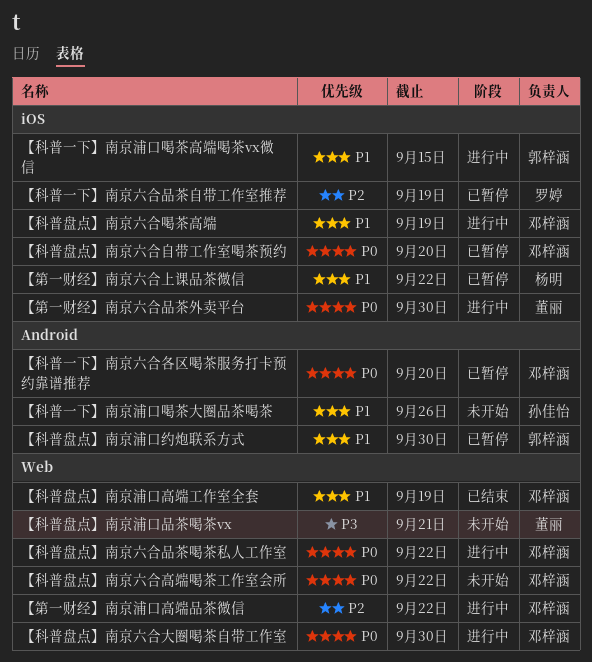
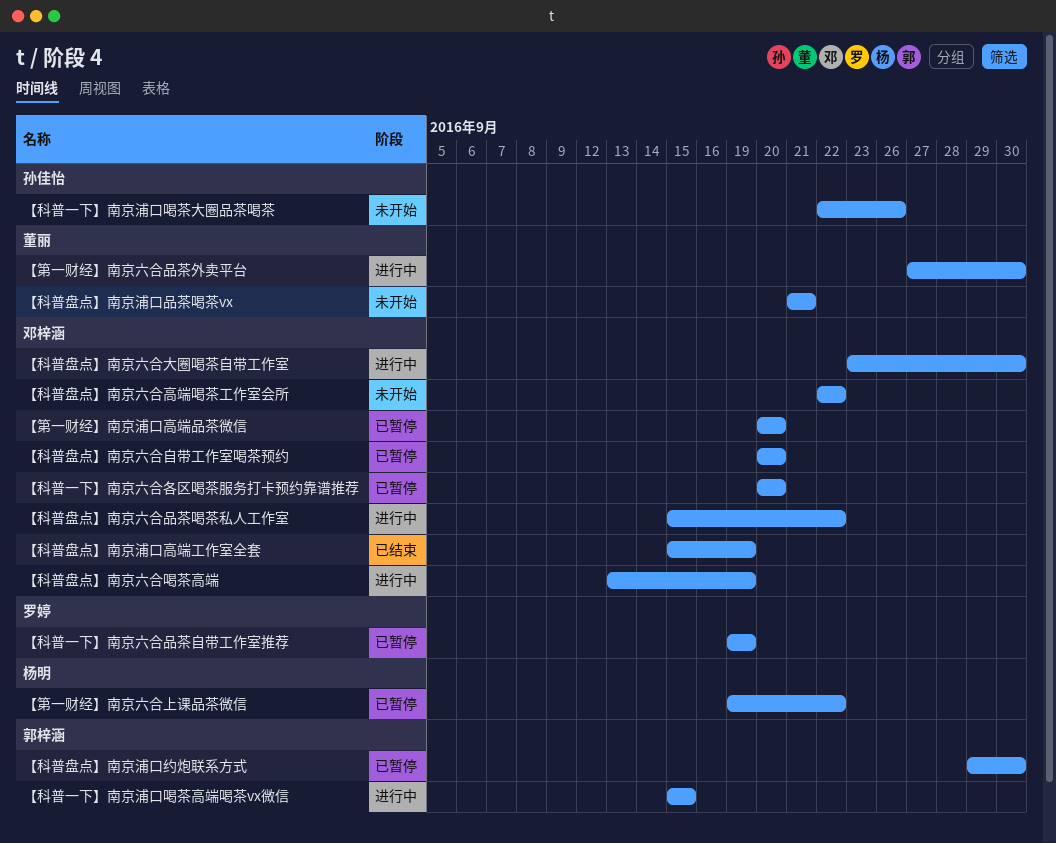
【第一财经】南京浦口高端品茶微信, status: 进行中 -> 已暂停
【第一财经】南京浦口高端品茶微信, due: Sep 22 -> Sep 20

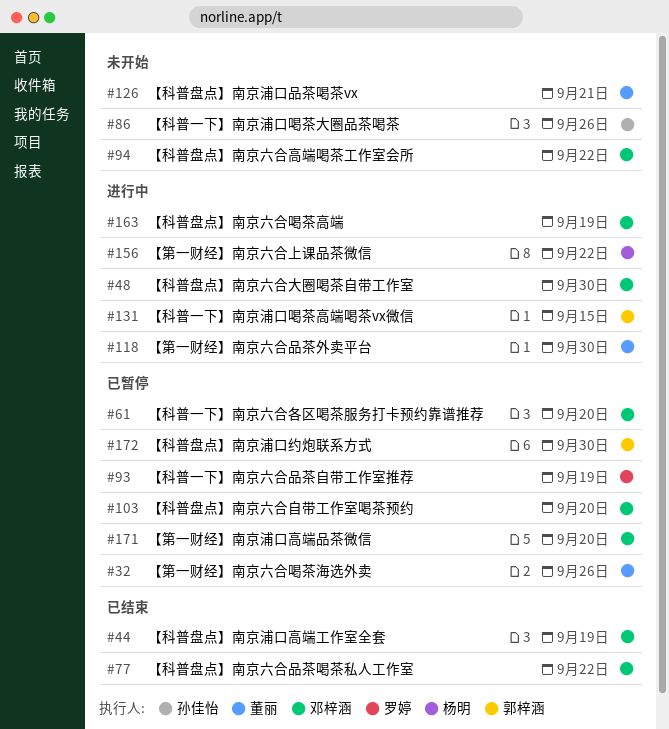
【科普盘点】南京六合品茶喝茶私人工作室, status: 进行中 -> 已结束
【第一财经】南京六合上课品茶微信, status: 已暂停 -> 进行中
【第一财经】南京六合喝茶海选外卖: none -> present

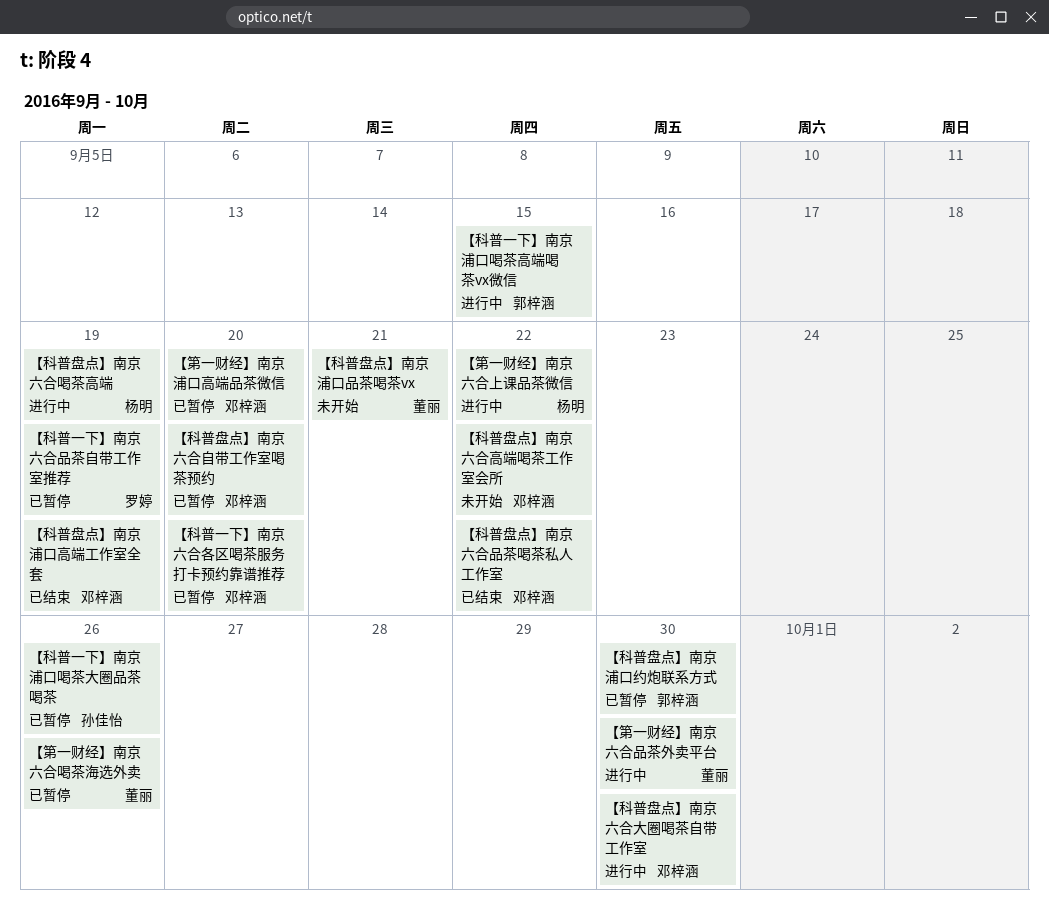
【科普一下】南京浦口喝茶大圈品茶喝茶, status: 未开始 -> 已暂停
【科普盘点】南京六合喝茶高端, owner: 邓梓涵 -> 杨明

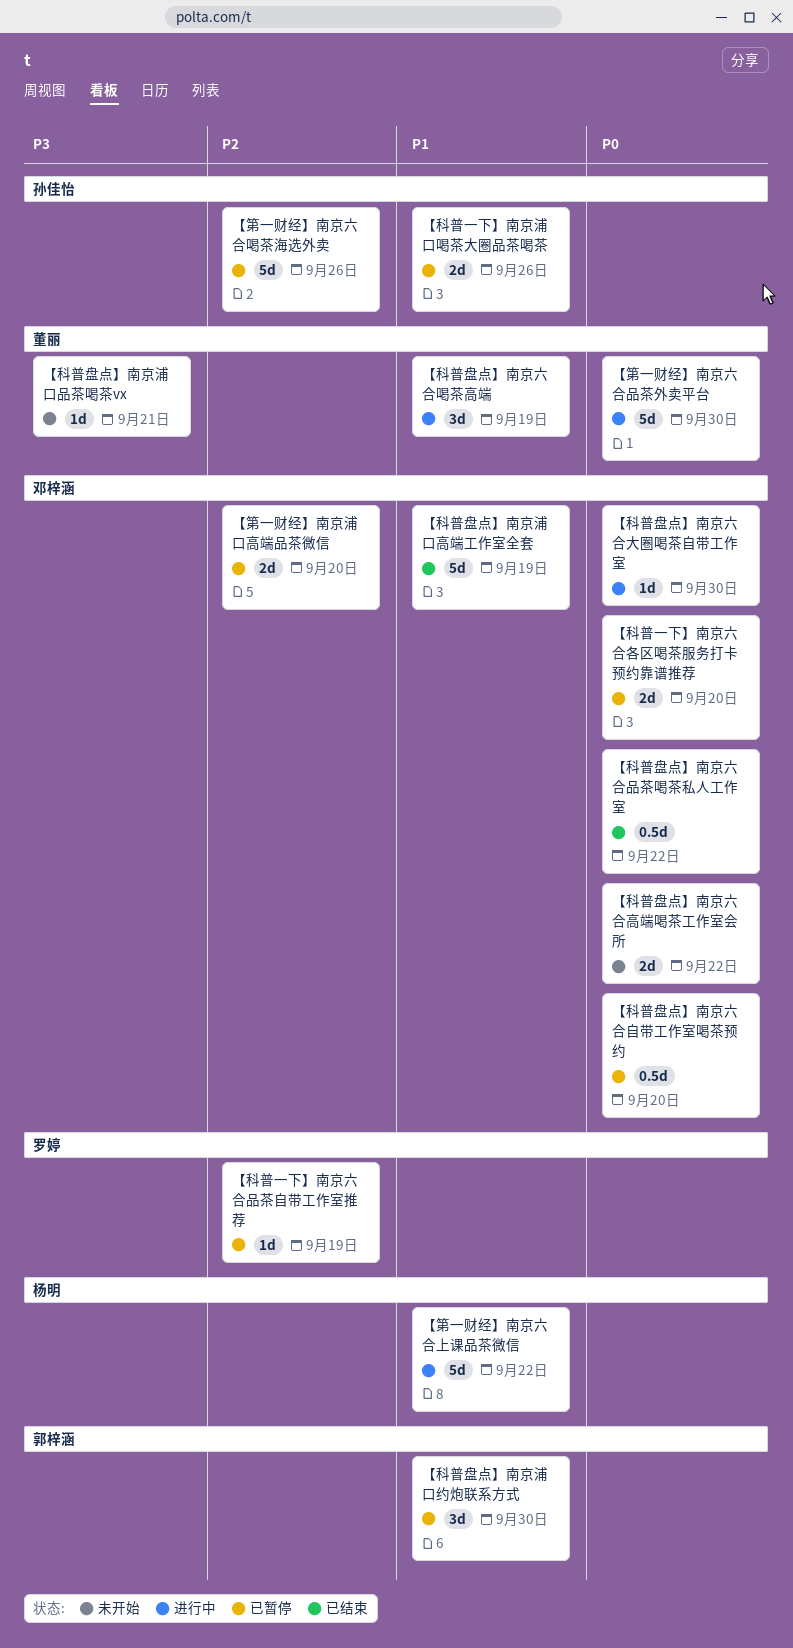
【科普一下】南京浦口喝茶高端喝茶vx微信: present -> none
【科普盘点】南京六合喝茶高端, owner: 杨明 -> 董丽
【第一财经】南京六合喝茶海选外卖, owner: 董丽 -> 孙佳怡

